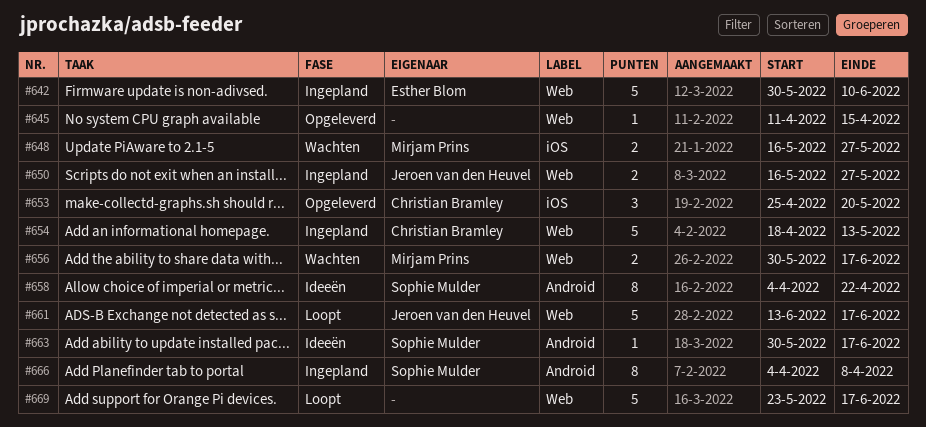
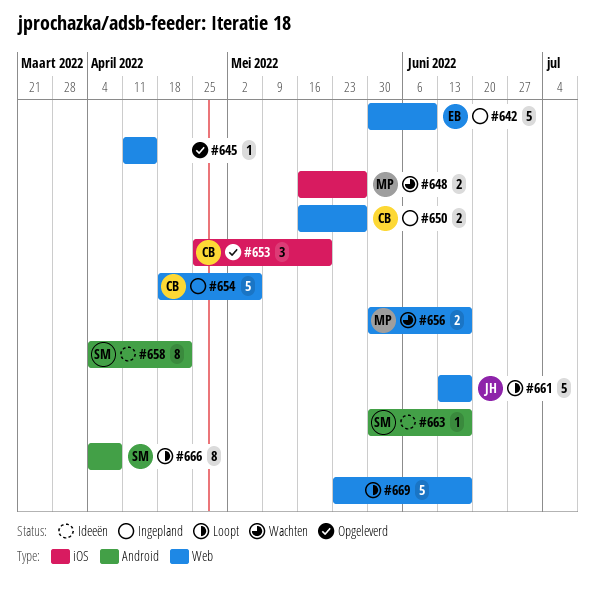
#650, owner: Jeroen van den Heuvel -> Christian Bramley
#654, due: May 13 -> May 6
#666, status: Ingepland -> Loopt

